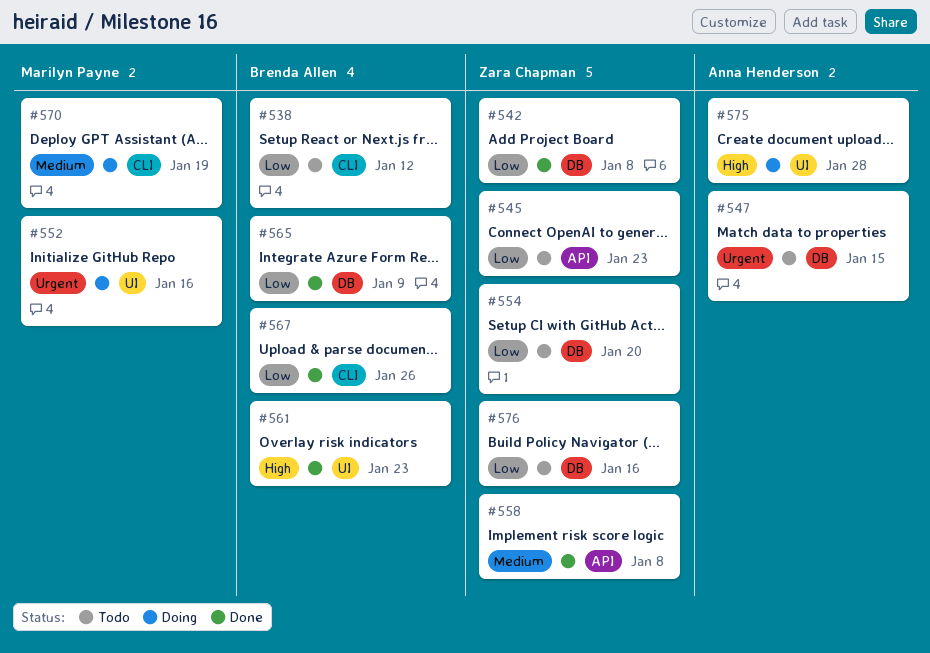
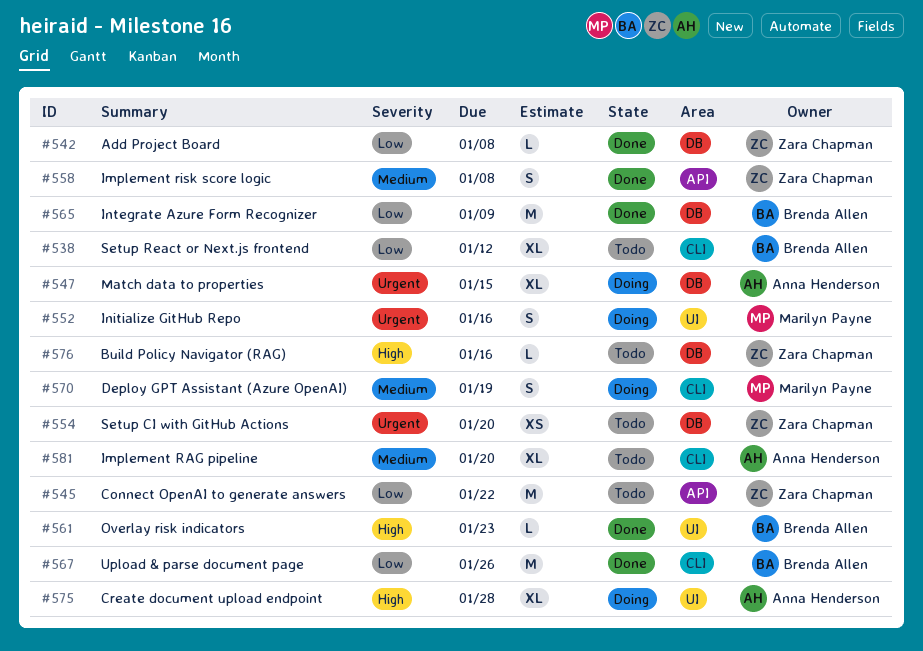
#545, due: Jan 23 -> Jan 22
#547, status: Todo -> Doing
#554, priority: Low -> Urgent
#576, priority: Low -> High
#581: none -> present

